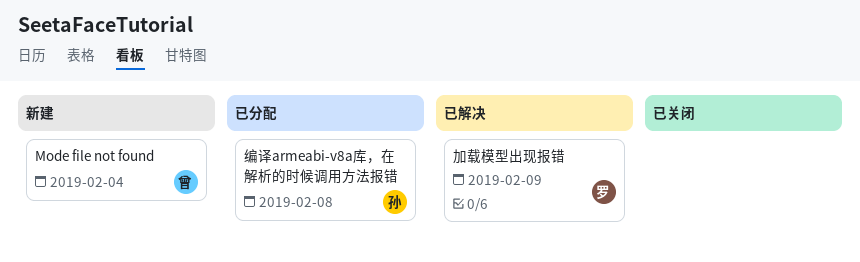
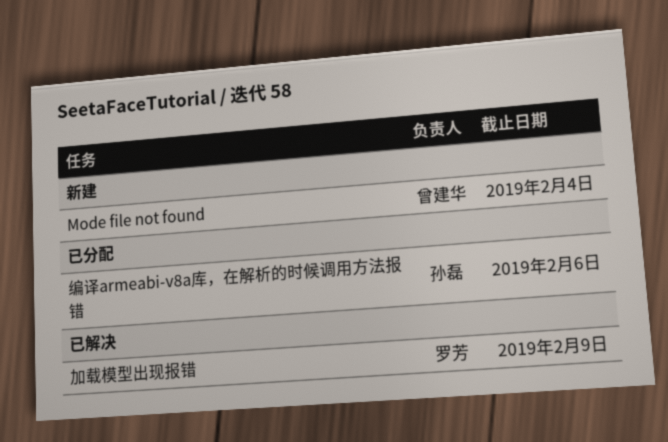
编译armeabi-v8a库，在解析的时候调用方法报错, due: Feb 8 -> Feb 6

